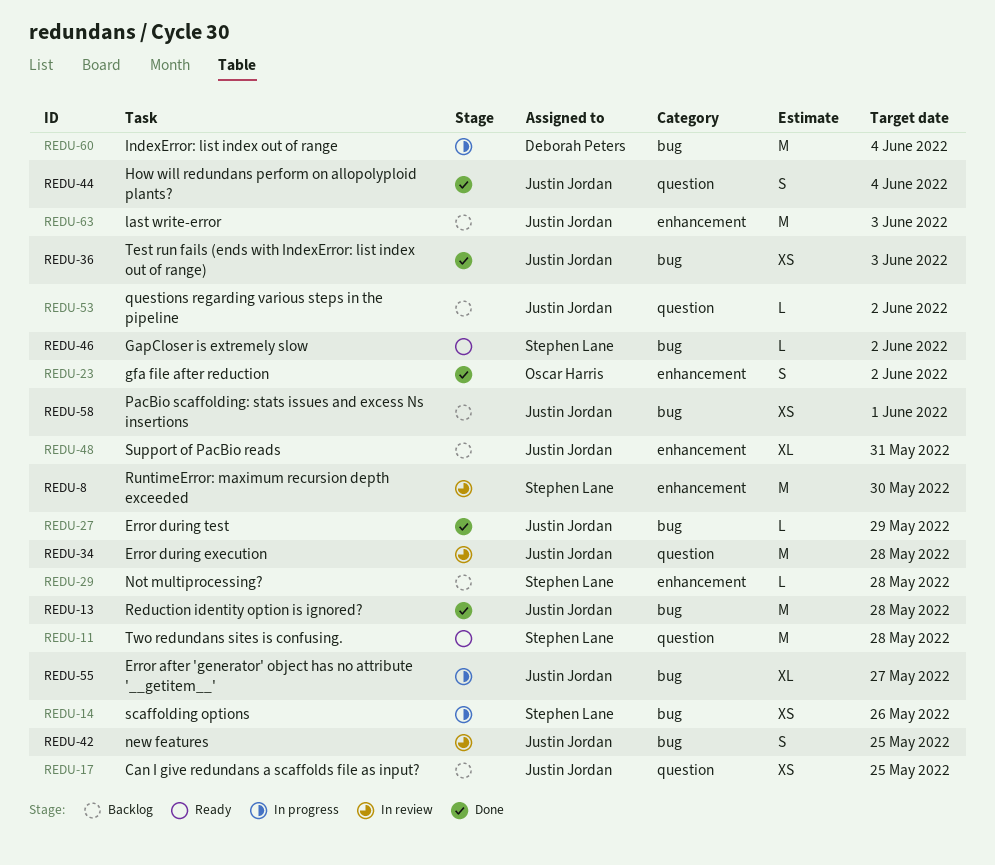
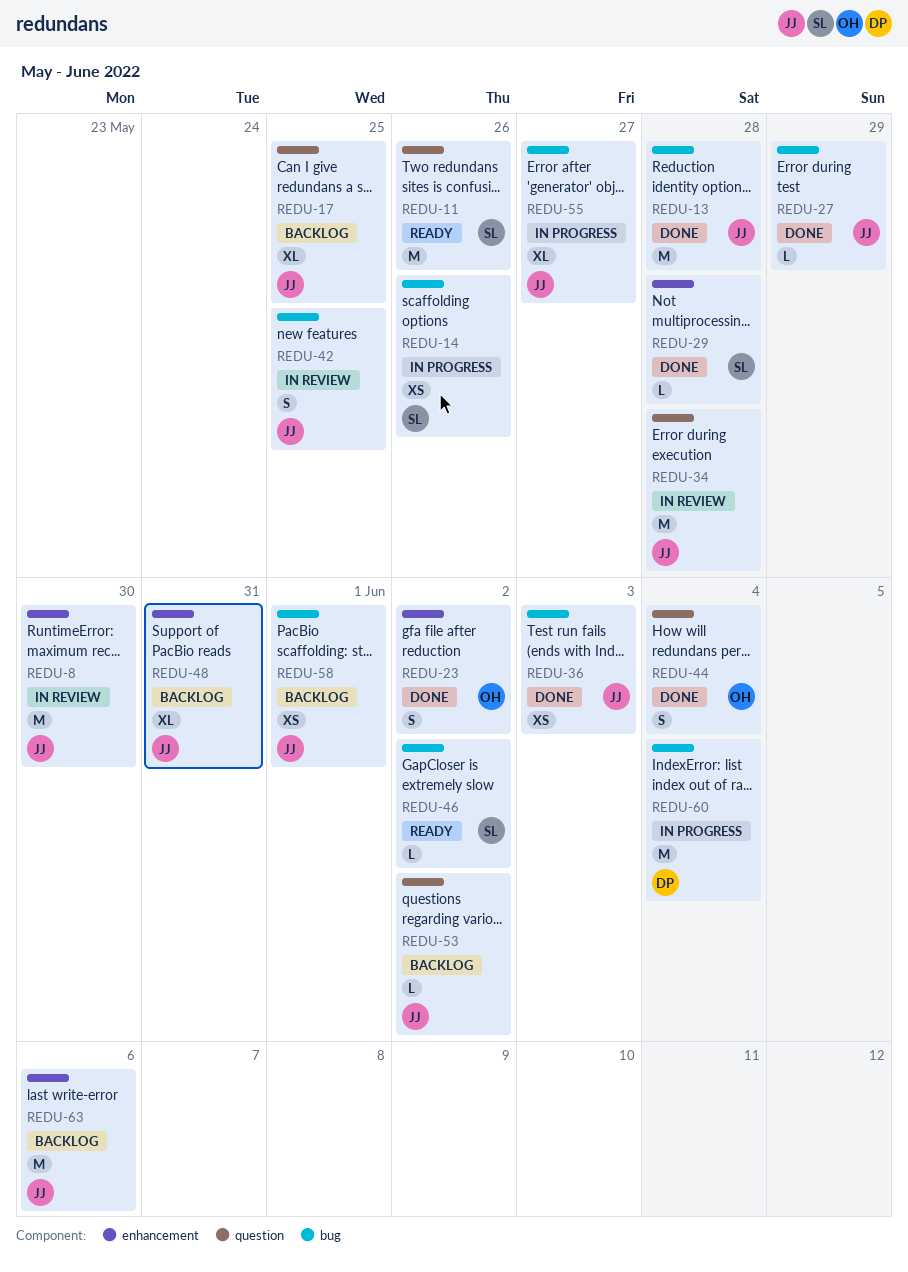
REDU-8, owner: Stephen Lane -> Justin Jordan
REDU-11, due: May 28 -> May 26
REDU-17, estimate: XS -> XL
REDU-29, status: Backlog -> Done
REDU-44, owner: Justin Jordan -> Oscar Harris
REDU-63, due: Jun 3 -> Jun 6

